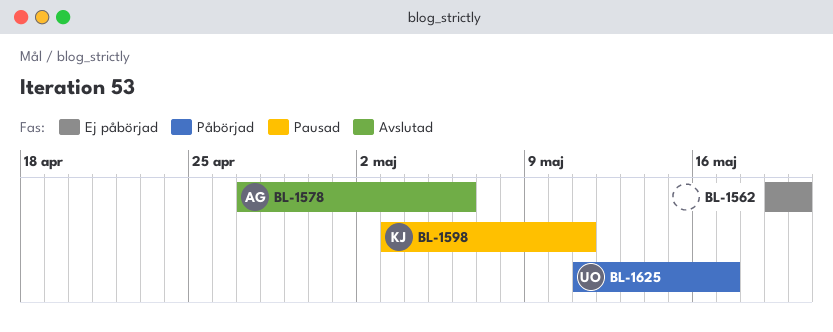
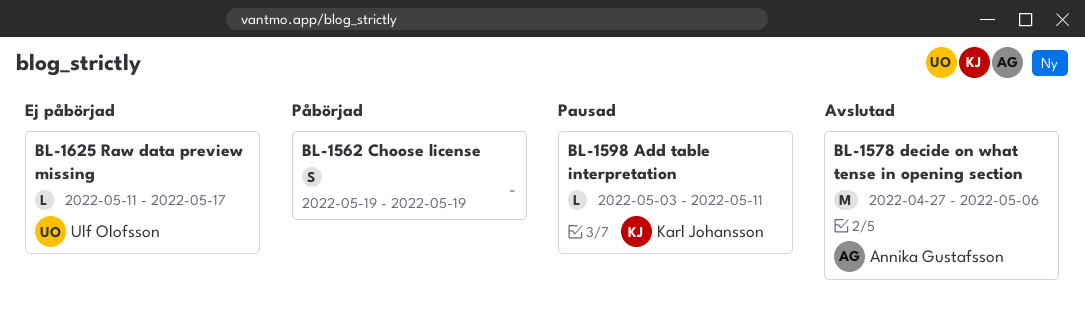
BL-1562, status: Ej påbörjad -> Påbörjad
BL-1562, due: May 20 -> May 19
BL-1625, status: Påbörjad -> Ej påbörjad

